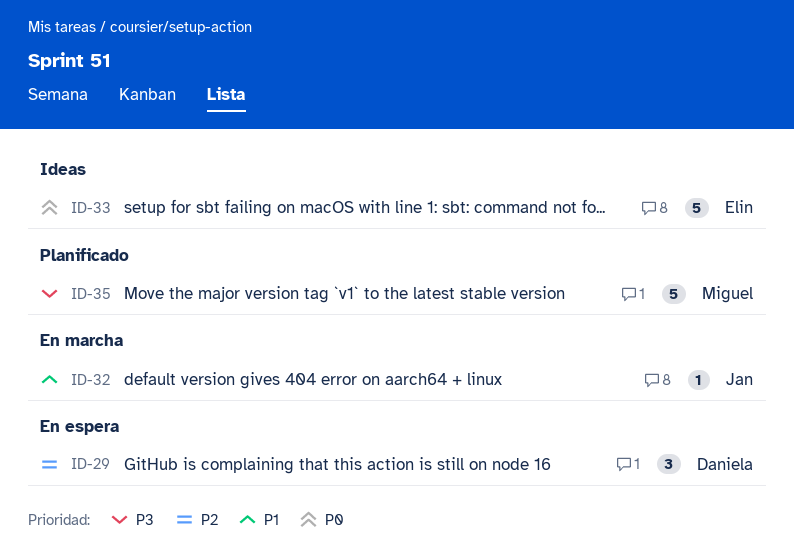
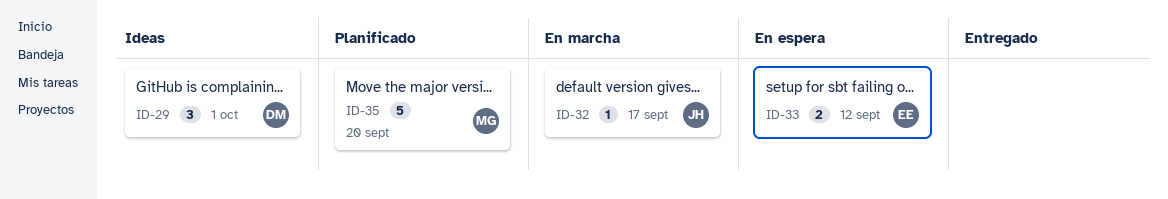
ID-29, status: En espera -> Ideas
ID-33, status: Ideas -> En espera
ID-33, estimate: 5 -> 2

